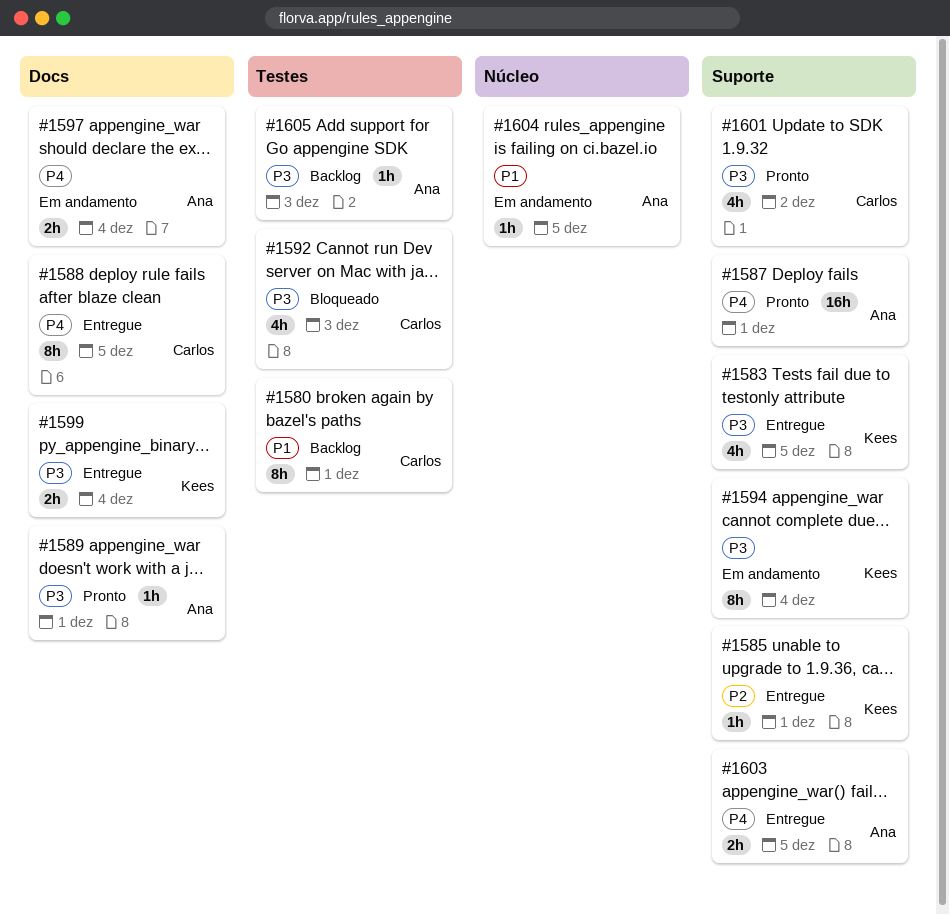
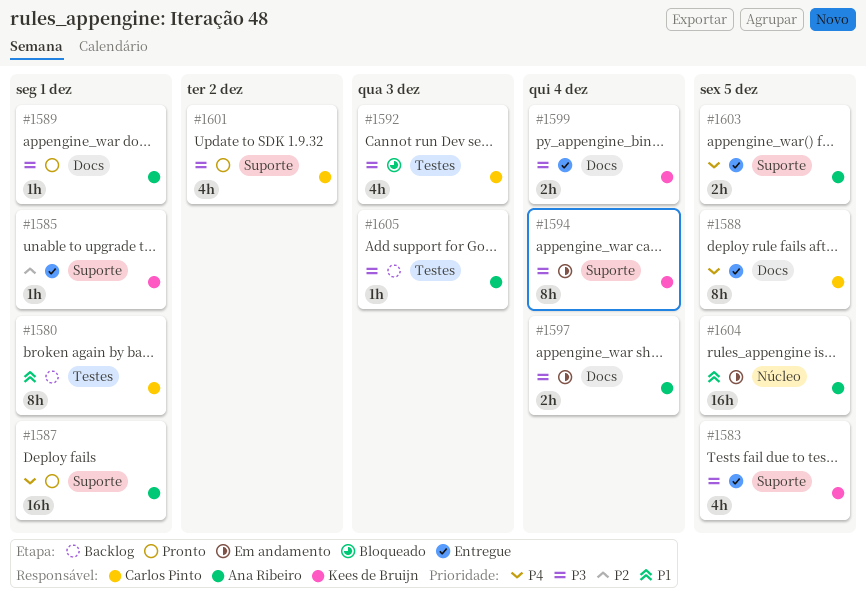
#1597, priority: P4 -> P3
#1604, estimate: 1h -> 16h

